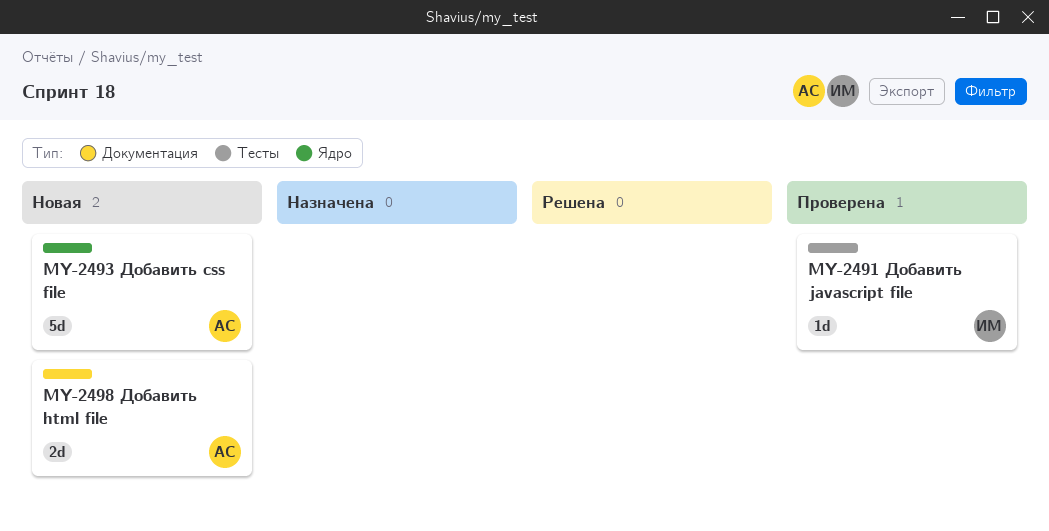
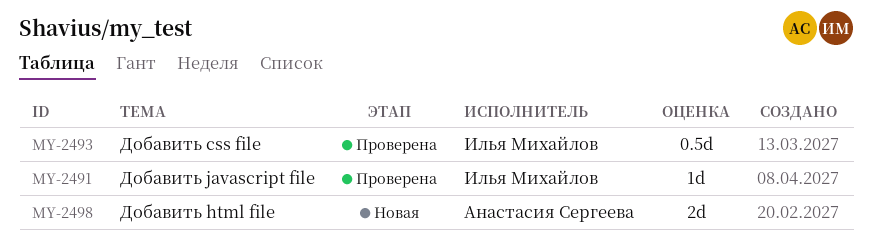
MY-2493, status: Новая -> Проверена
MY-2493, owner: Анастасия Сергеева -> Илья Михайлов
MY-2493, estimate: 5d -> 0.5d

